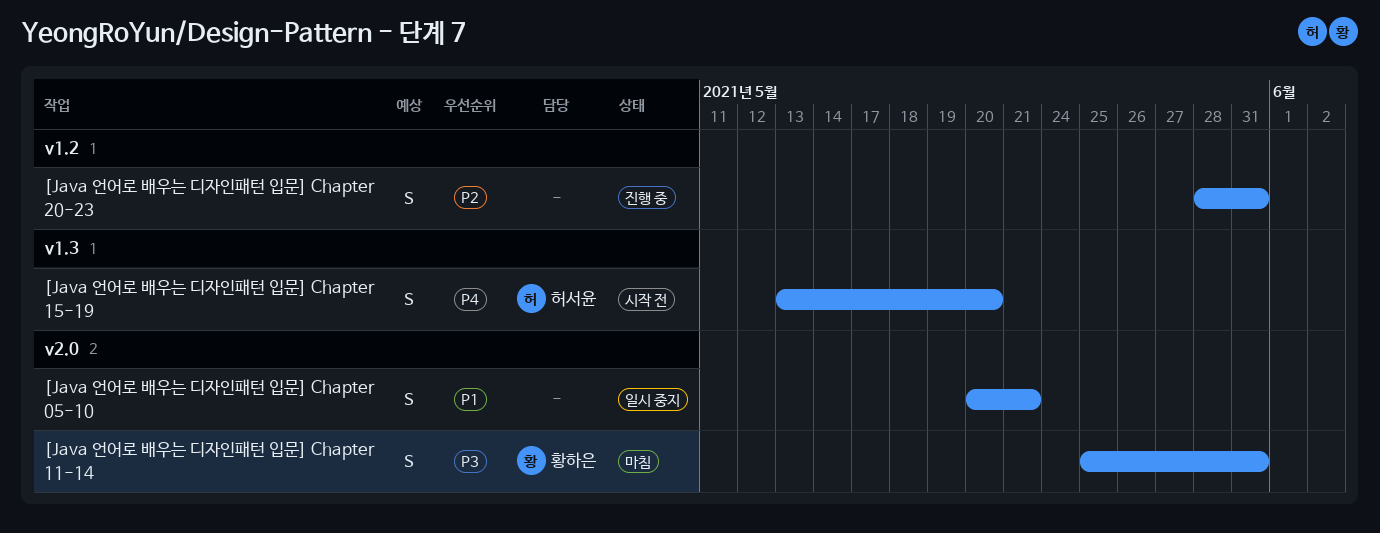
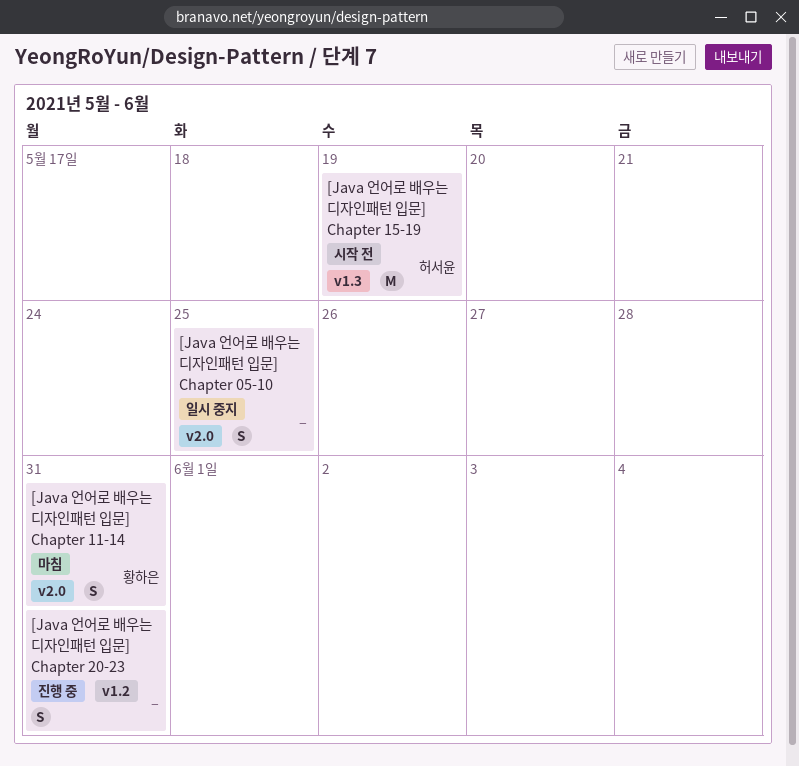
[Java 언어로 배우는 디자인패턴 입문] Chapter 05-10, due: May 21 -> May 25
[Java 언어로 배우는 디자인패턴 입문] Chapter 15-19, estimate: S -> M
[Java 언어로 배우는 디자인패턴 입문] Chapter 15-19, due: May 20 -> May 19

